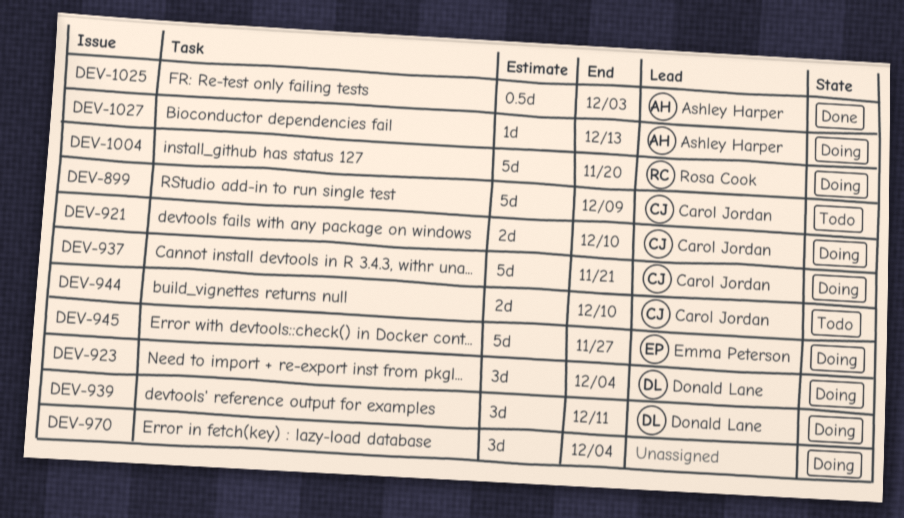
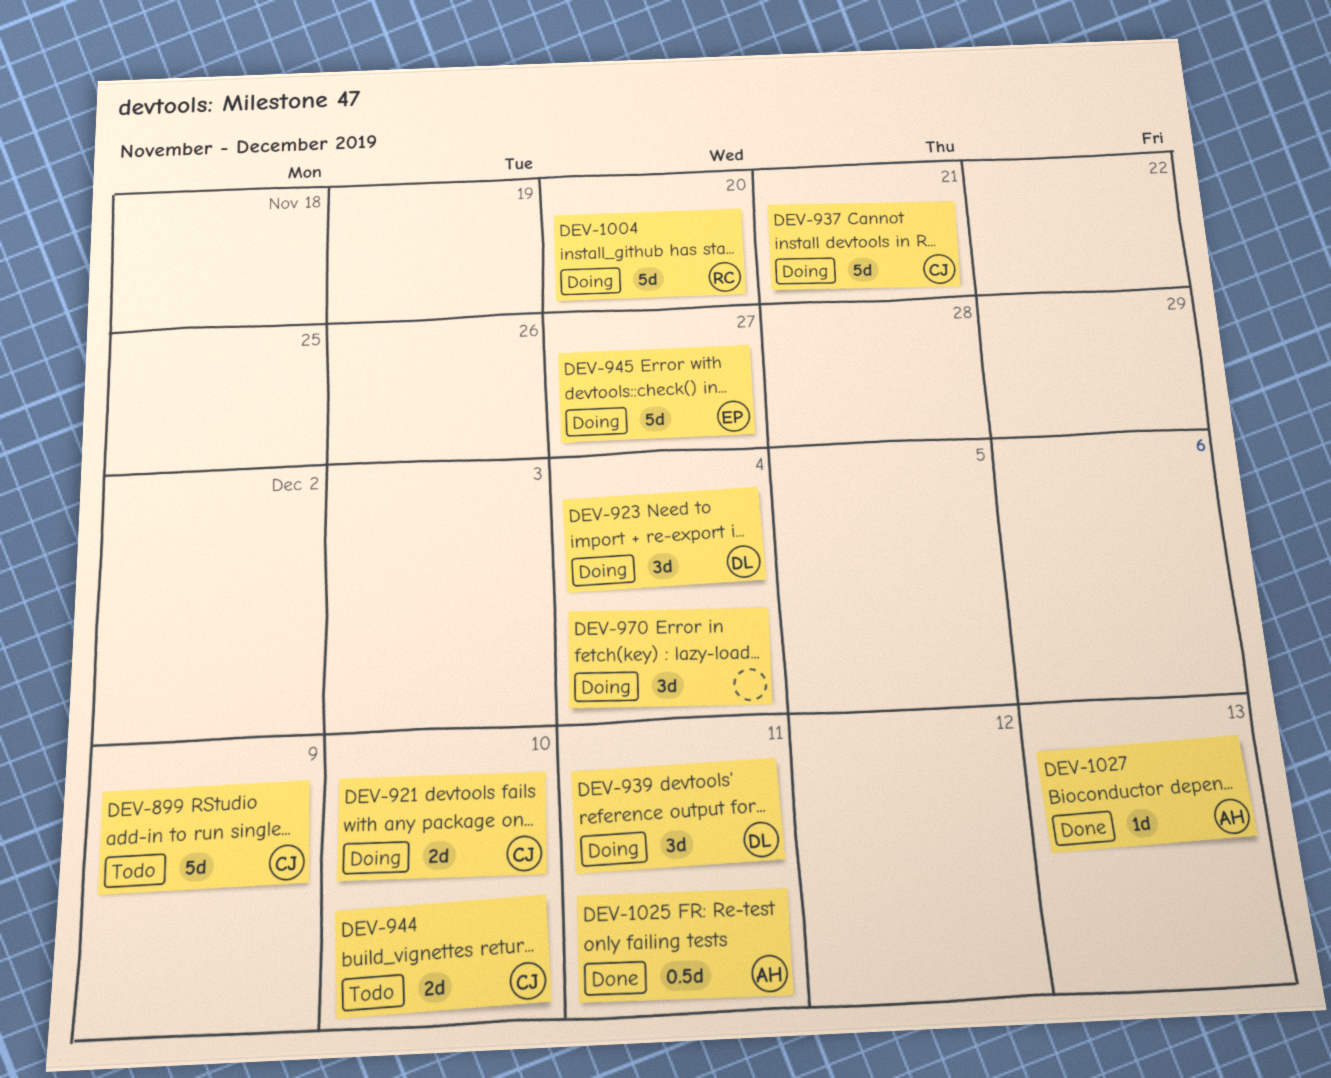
DEV-1025, due: Dec 3 -> Dec 11
DEV-1027, status: Doing -> Done

